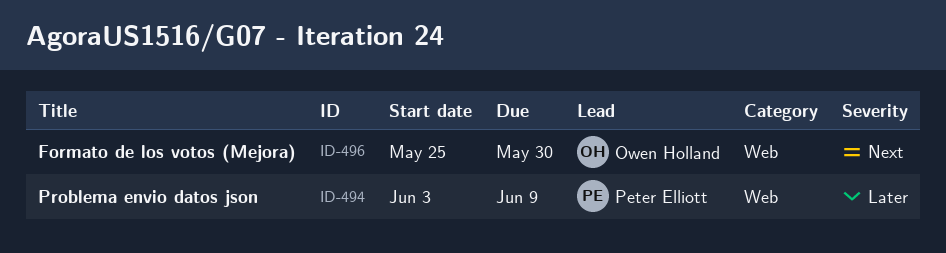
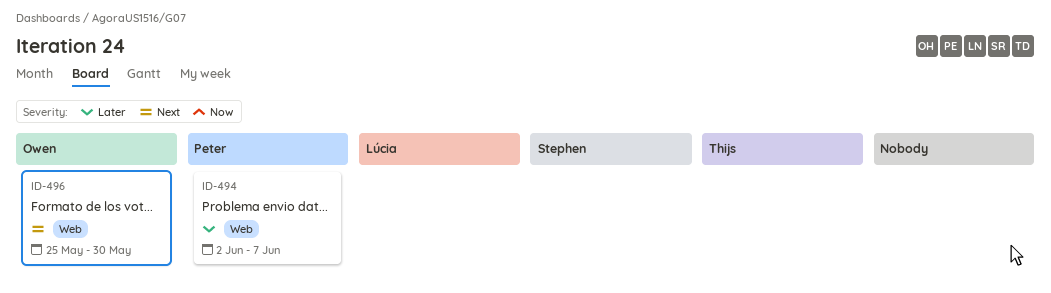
ID-494, start: Jun 3 -> Jun 2
ID-494, due: Jun 9 -> Jun 7

